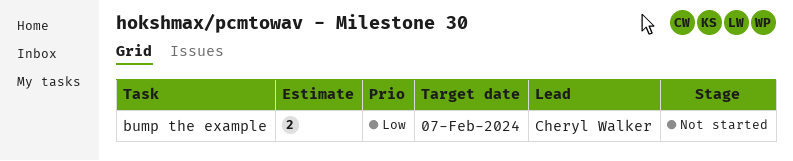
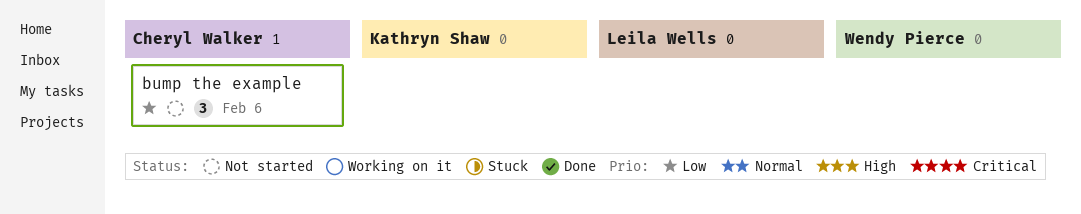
bump the example, estimate: 2 -> 3
bump the example, due: Feb 7 -> Feb 6

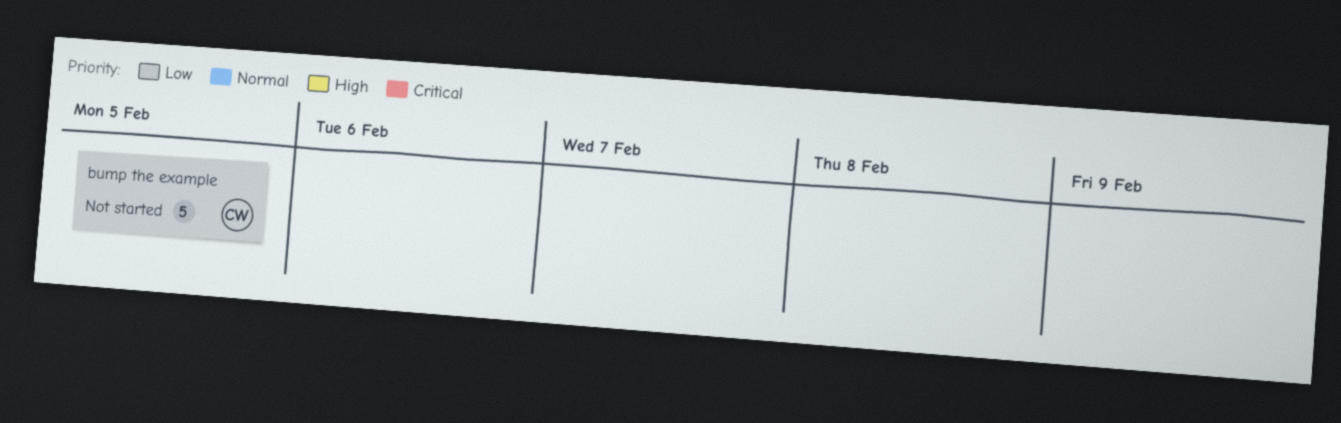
bump the example, estimate: 3 -> 5
bump the example, due: Feb 6 -> Feb 5

